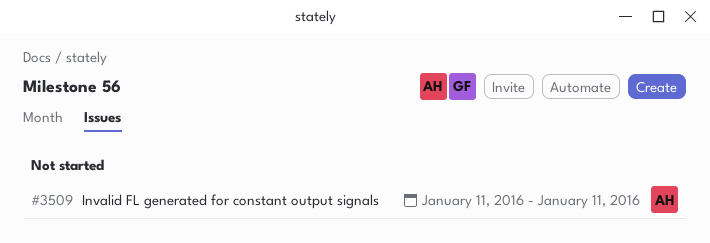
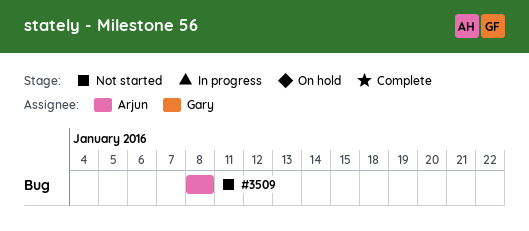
#3509, start: Jan 11 -> Jan 8
#3509, due: Jan 11 -> Jan 8

